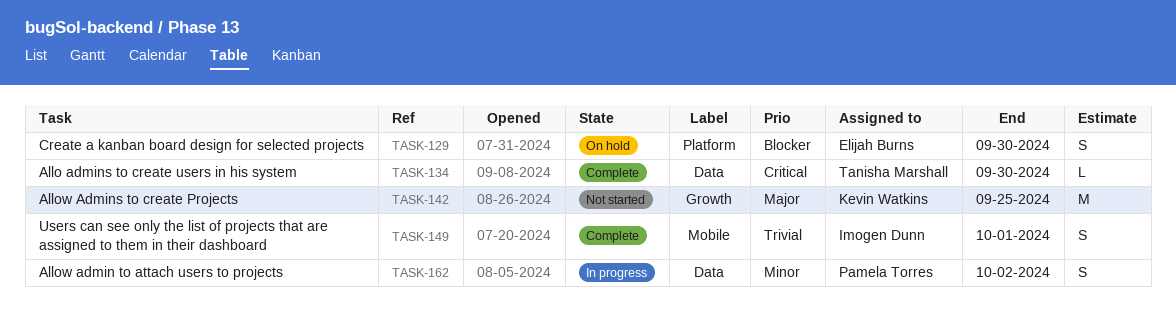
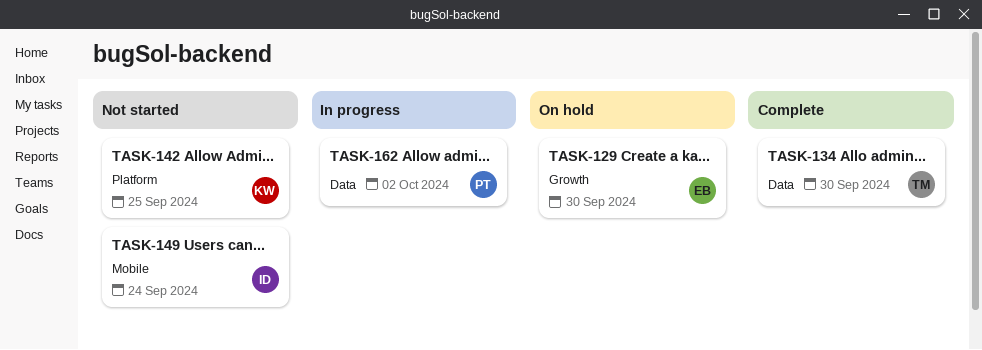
TASK-129, label: Platform -> Growth
TASK-142, label: Growth -> Platform
TASK-149, status: Complete -> Not started
TASK-149, due: Oct 1 -> Sep 24

